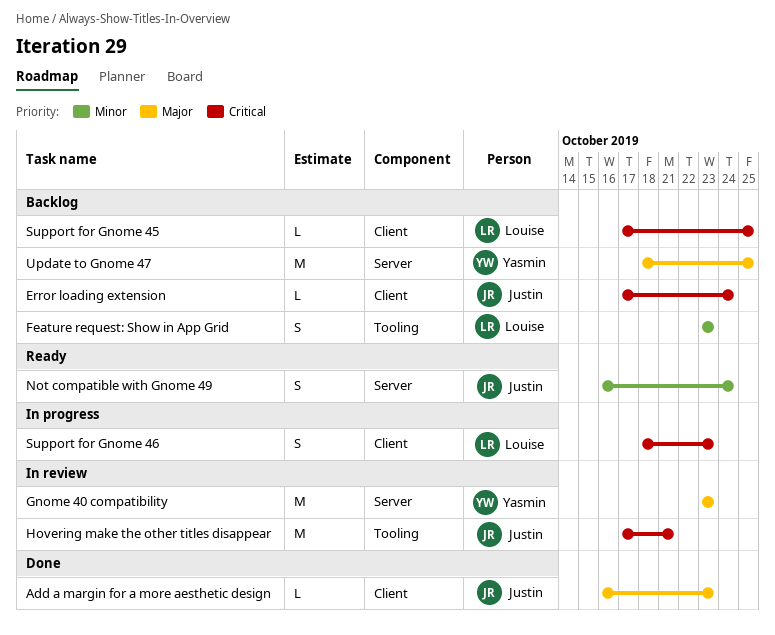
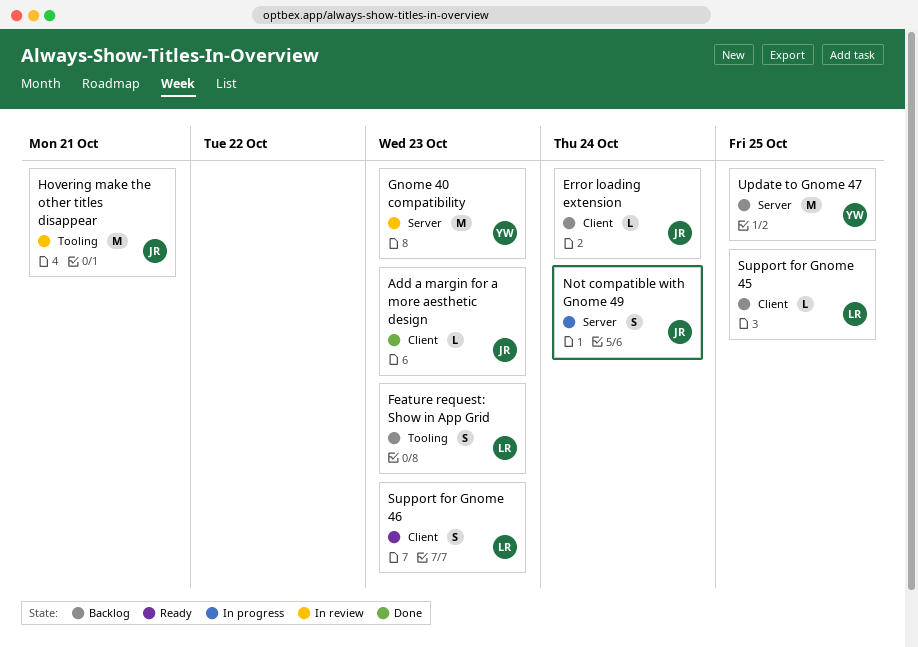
Not compatible with Gnome 49, status: Ready -> In progress
Support for Gnome 46, status: In progress -> Ready

